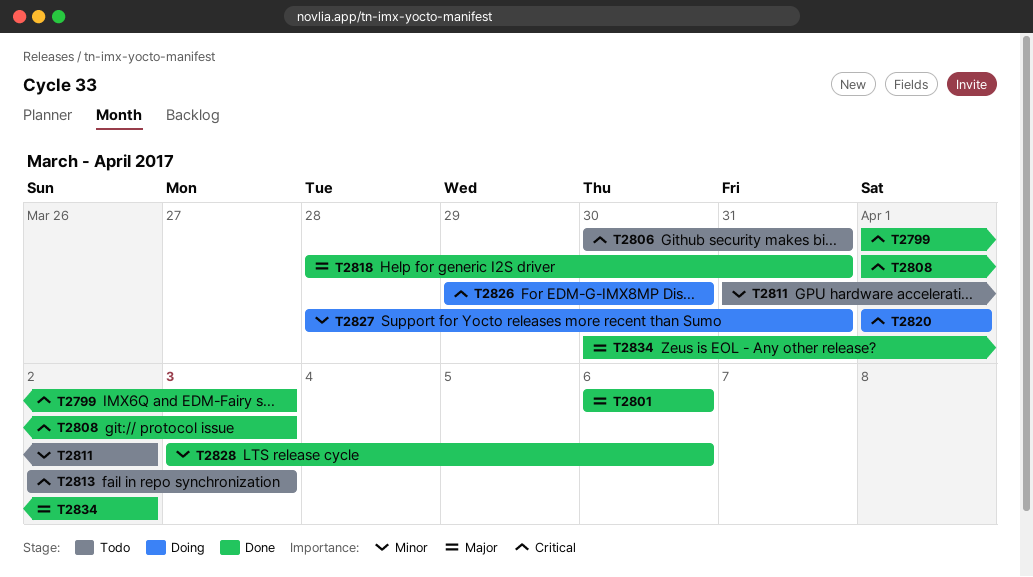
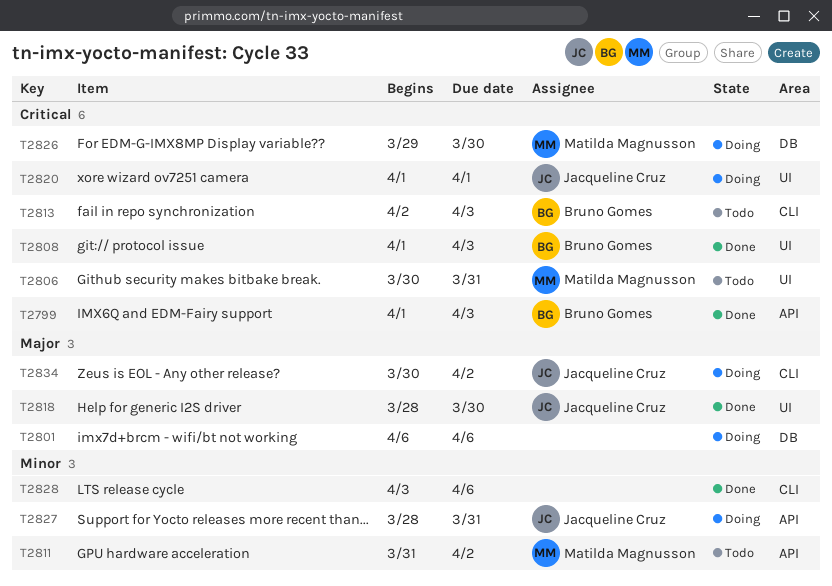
T2801, status: Done -> Doing
T2818, due: Mar 31 -> Mar 30
T2834, status: Done -> Doing

